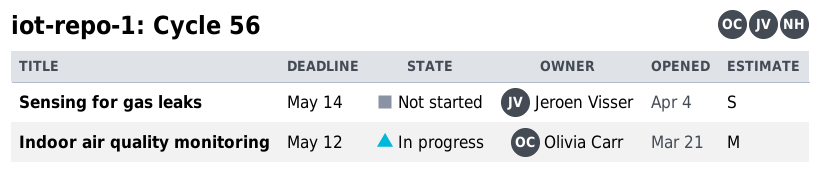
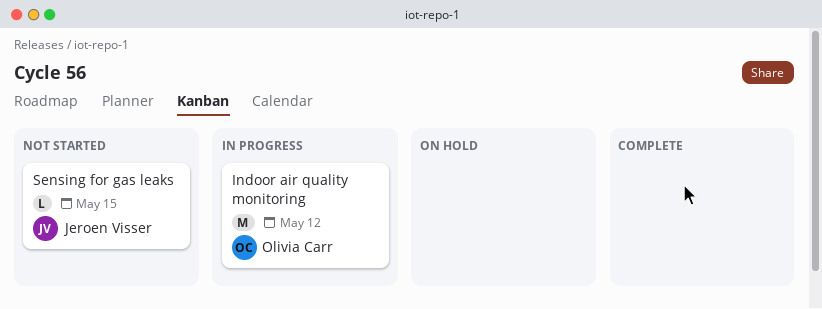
Sensing for gas leaks, estimate: S -> L
Sensing for gas leaks, due: May 14 -> May 15

